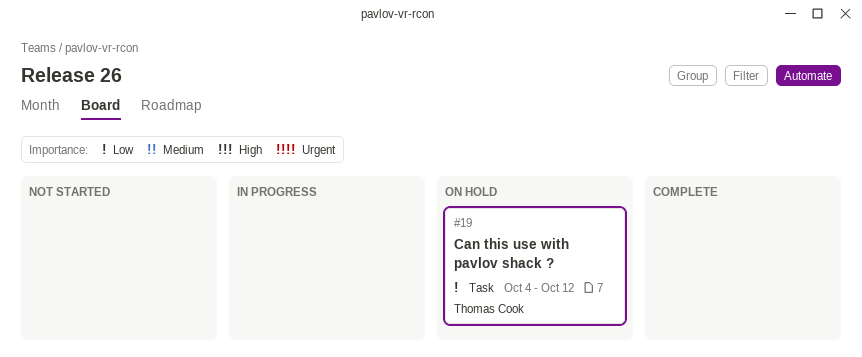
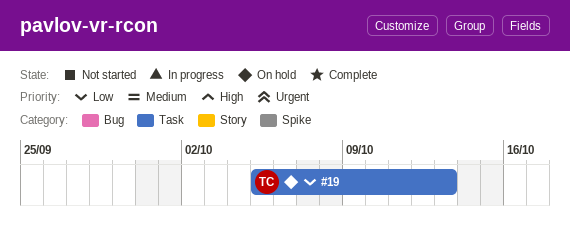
#19, start: Oct 4 -> Oct 5
#19, due: Oct 12 -> Oct 13

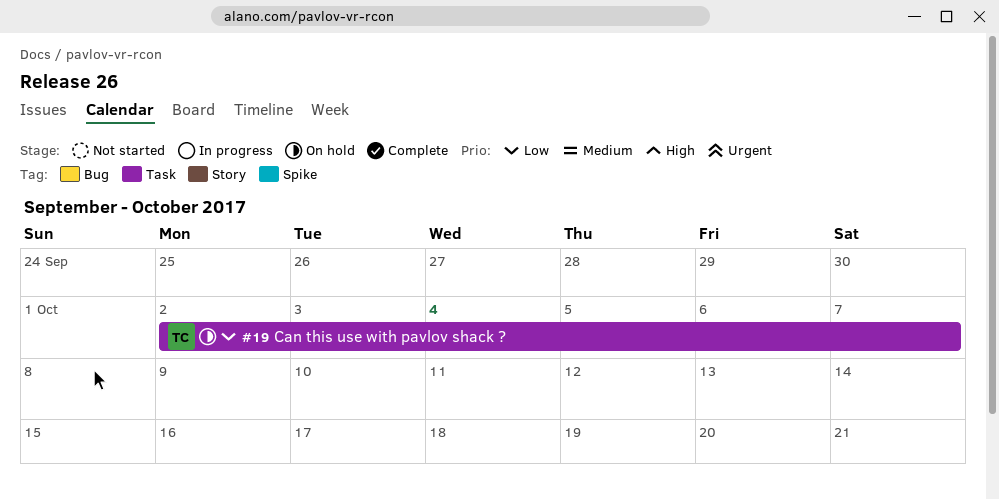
#19, start: Oct 5 -> Oct 2
#19, due: Oct 13 -> Oct 7

